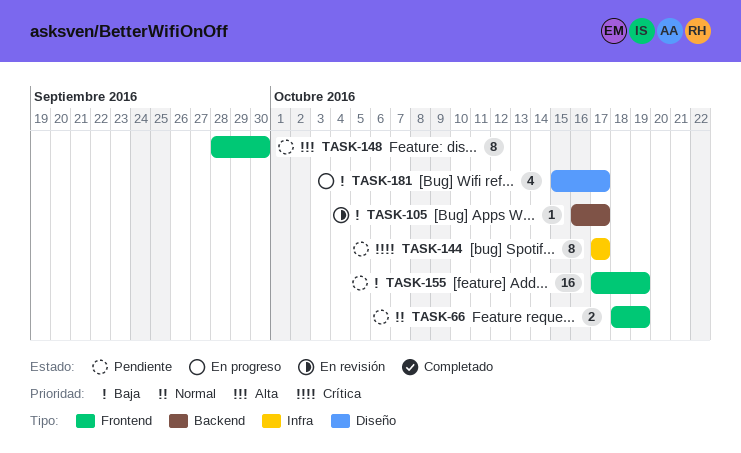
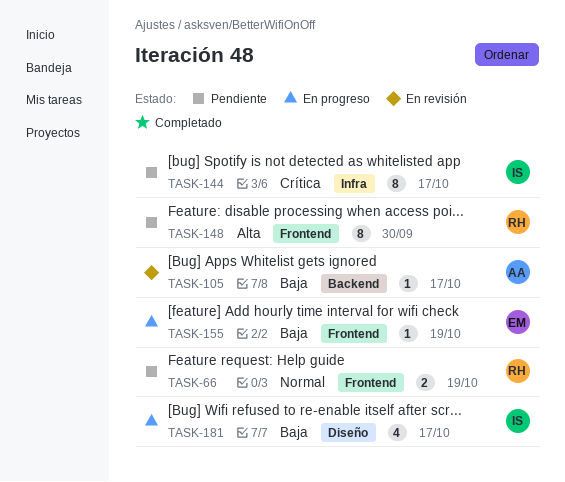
TASK-155, status: Pendiente -> En progreso
TASK-155, estimate: 16 -> 1

